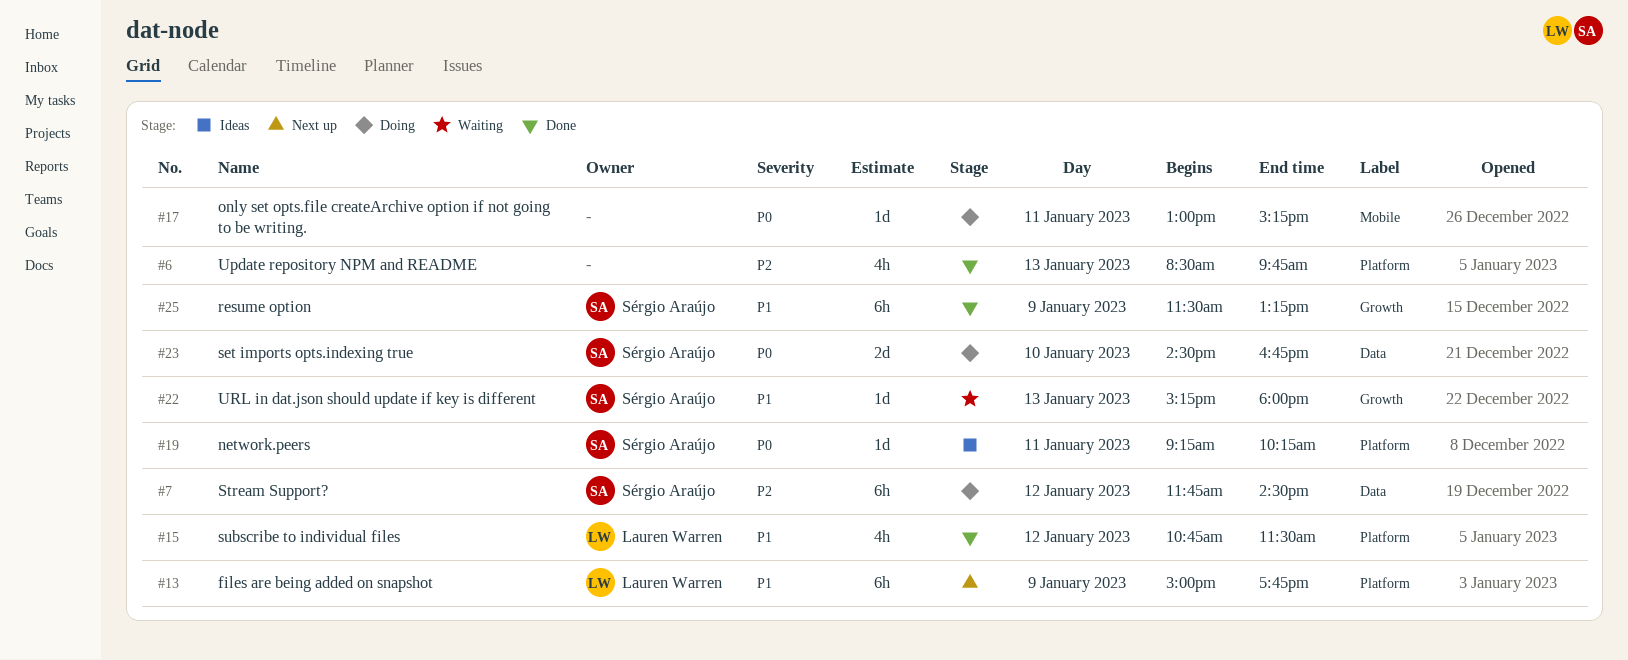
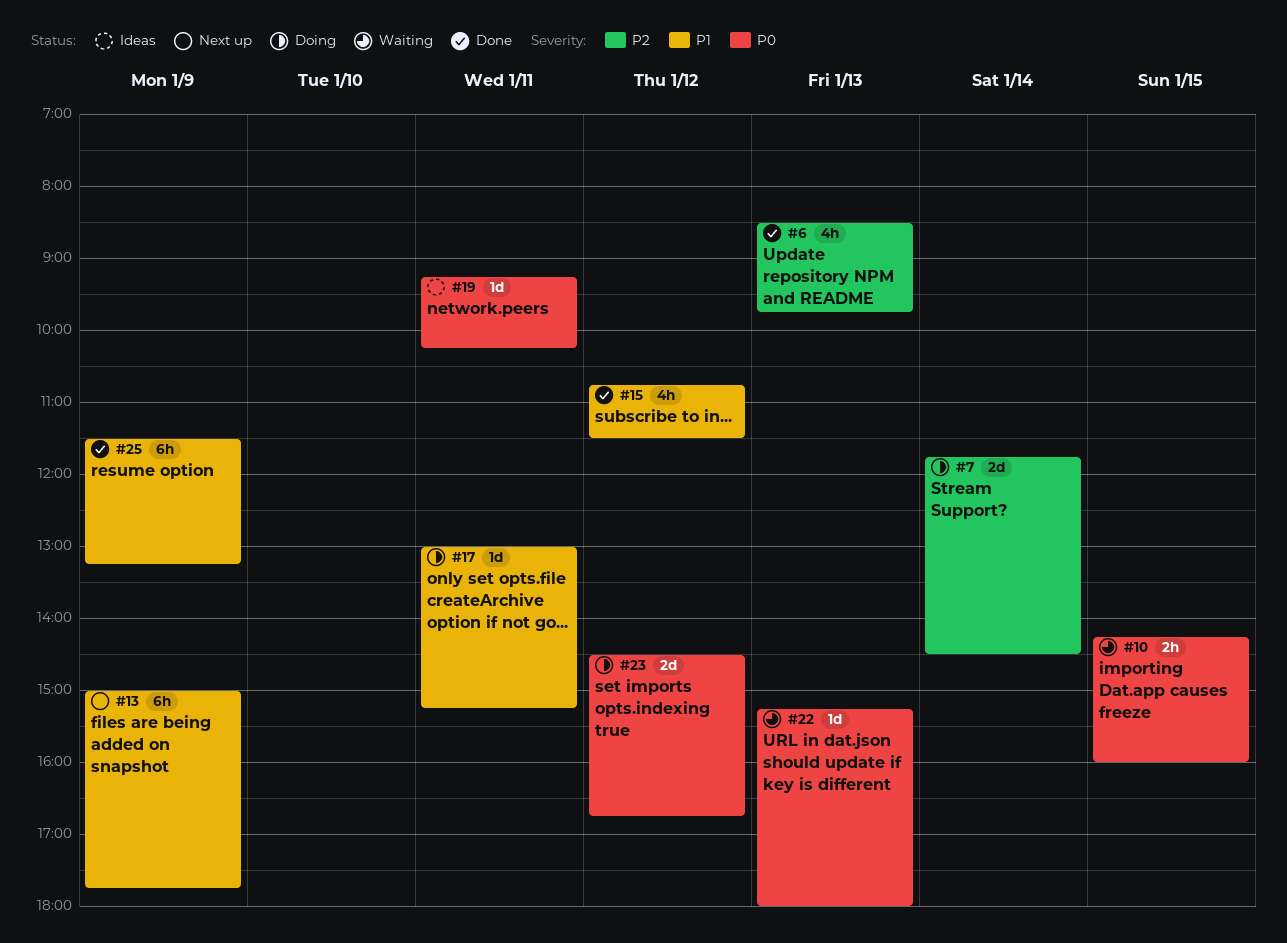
#7, estimate: 6h -> 2d
#7, day: Jan 12 -> Jan 14
#10: none -> present
#17, priority: P0 -> P1
#22, priority: P1 -> P0
#23, day: Jan 10 -> Jan 12

